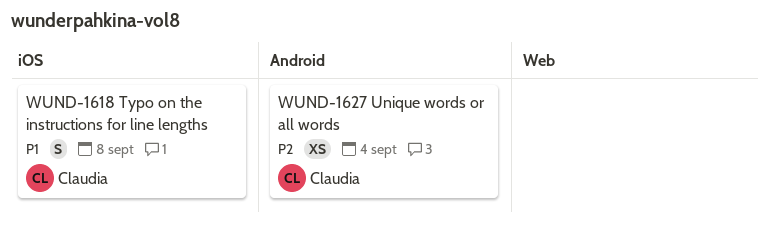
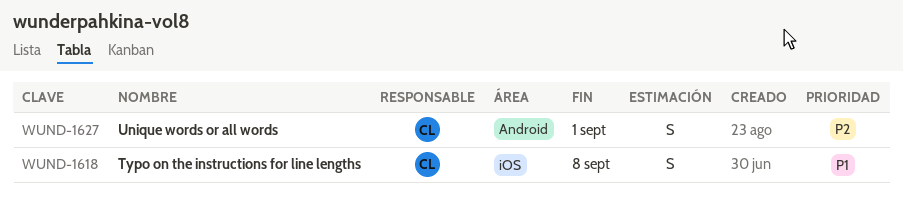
WUND-1627, estimate: XS -> S
WUND-1627, due: Sep 4 -> Sep 1

